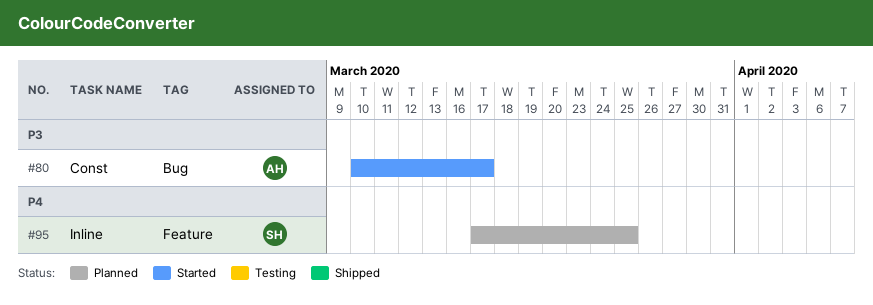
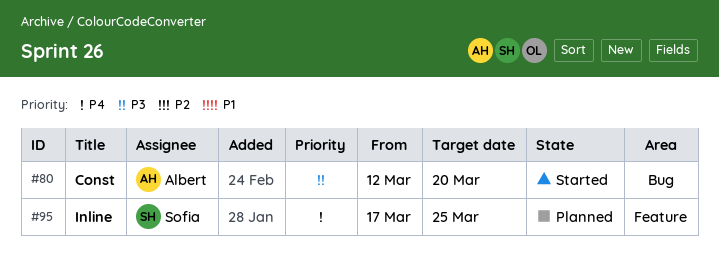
#80, start: Mar 10 -> Mar 12
#80, due: Mar 17 -> Mar 20

